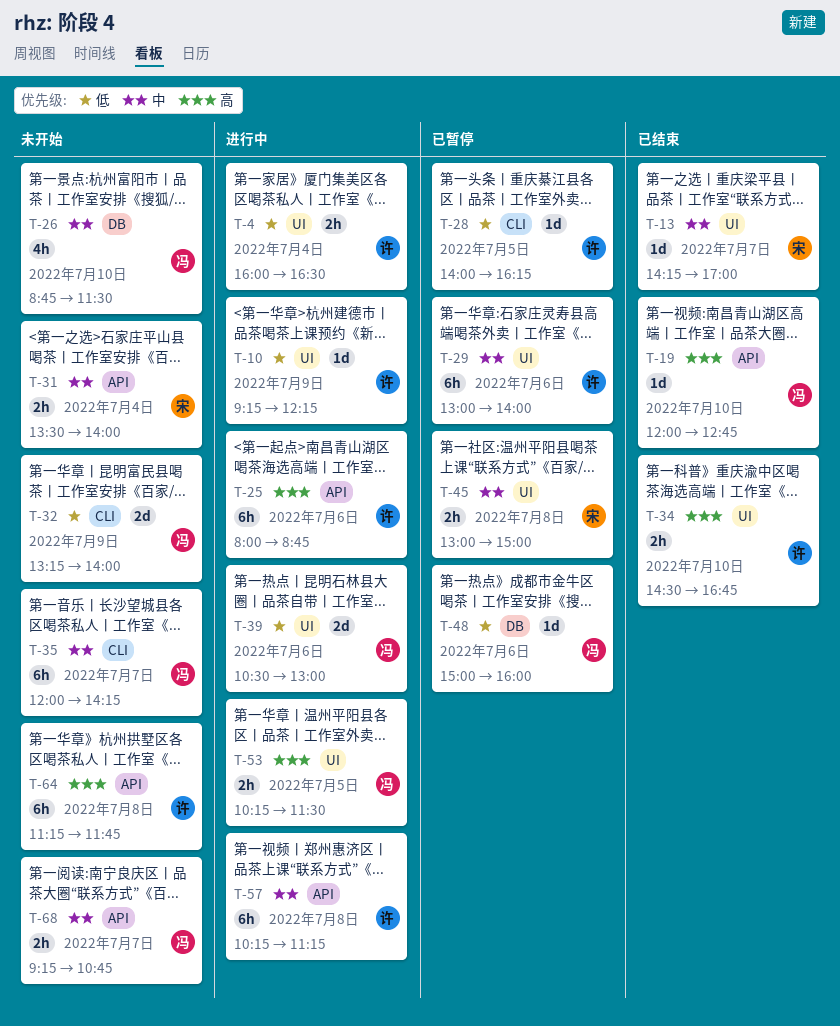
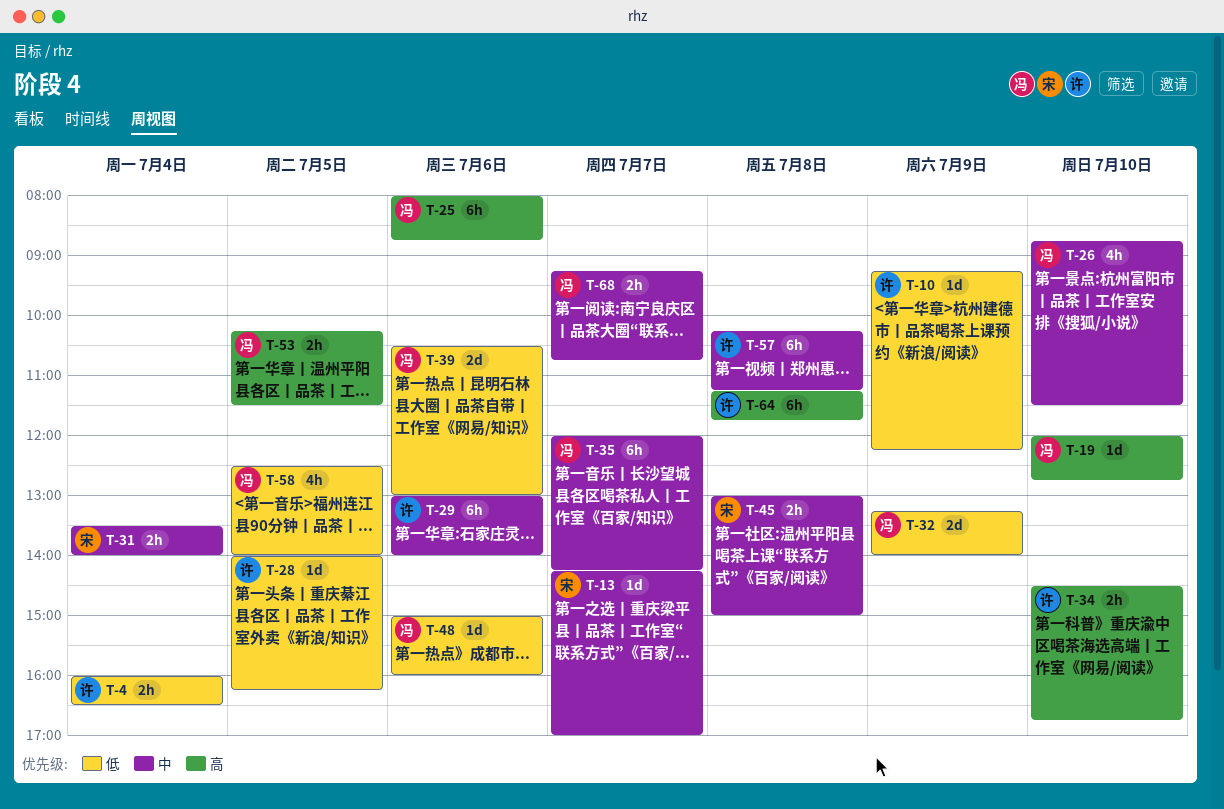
T-25, owner: 许 -> 冯
T-58: none -> present

